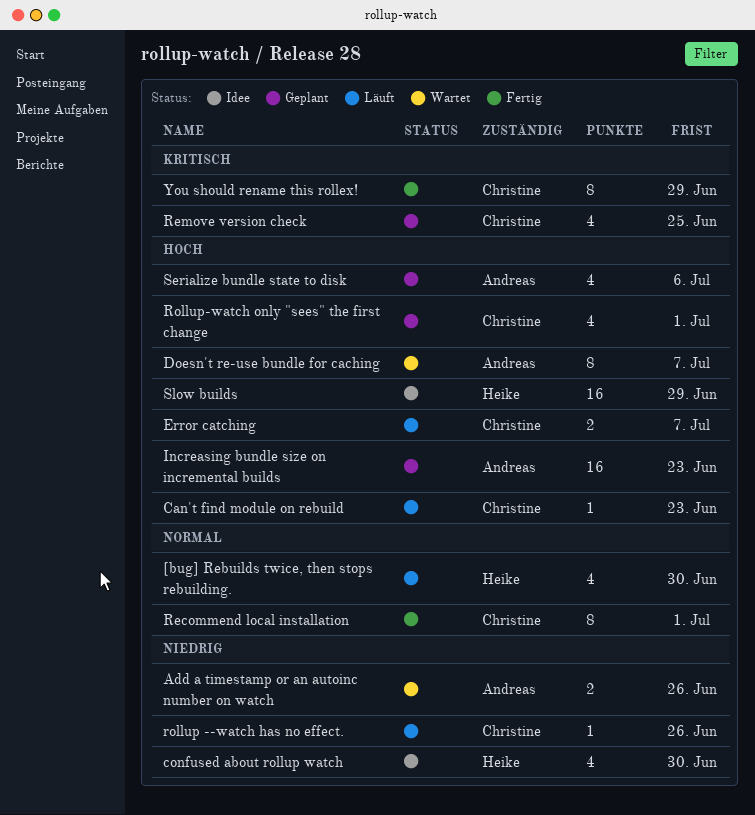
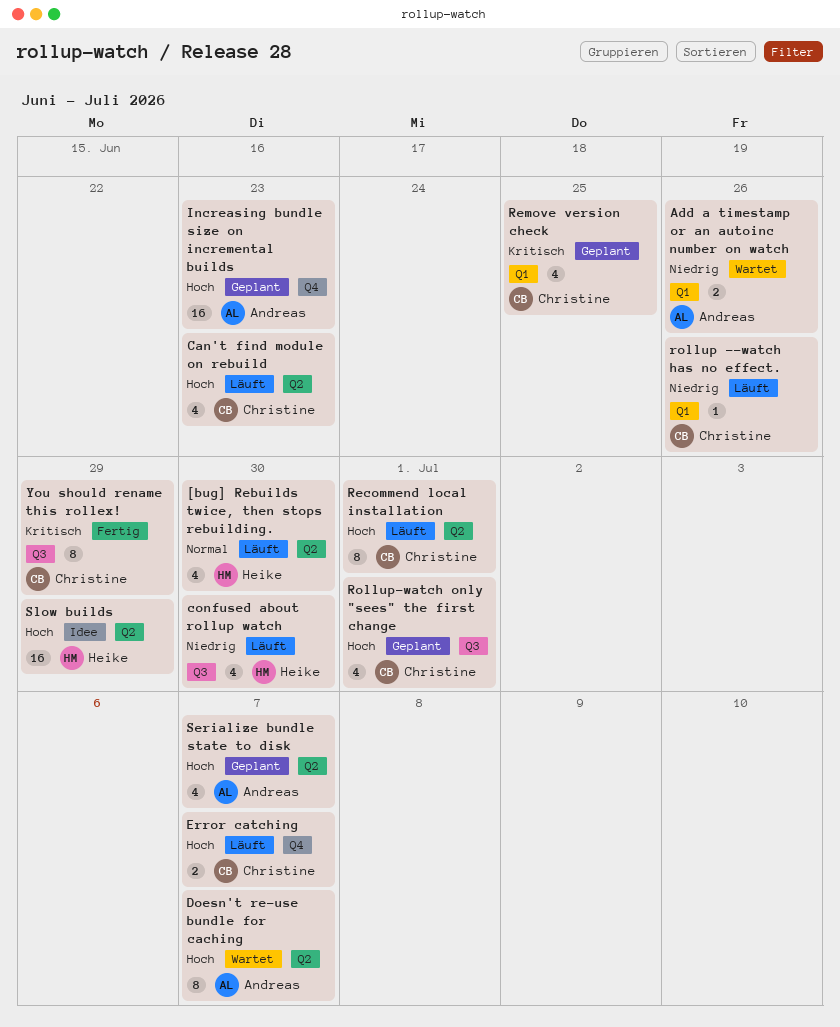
Can't find module on rebuild, estimate: 1 -> 4
confused about rollup watch, status: Idee -> Läuft
Recommend local installation, status: Fertig -> Läuft
Recommend local installation, priority: Normal -> Hoch
Serialize bundle state to disk, due: Jul 6 -> Jul 7

